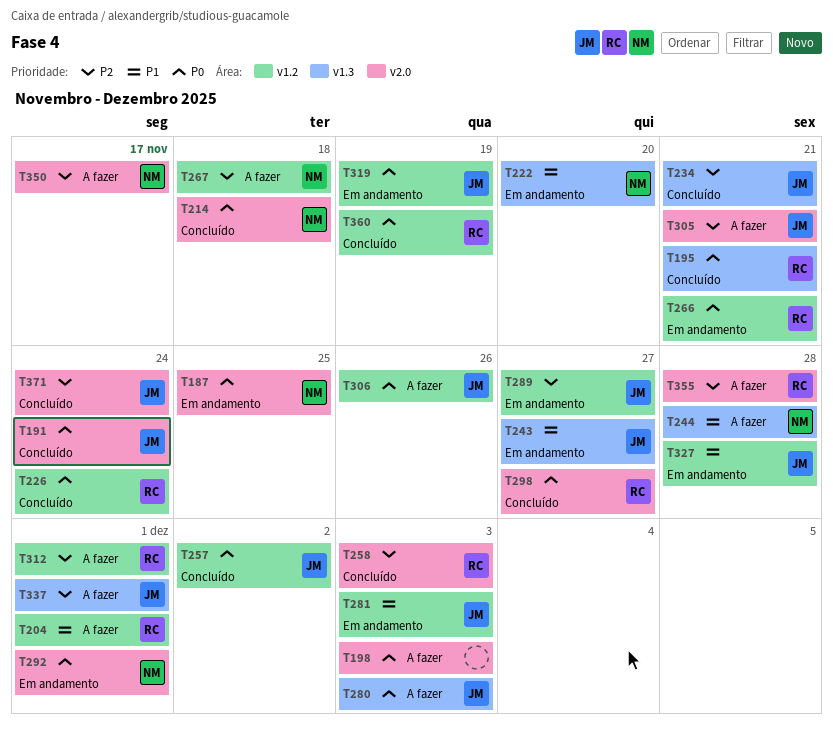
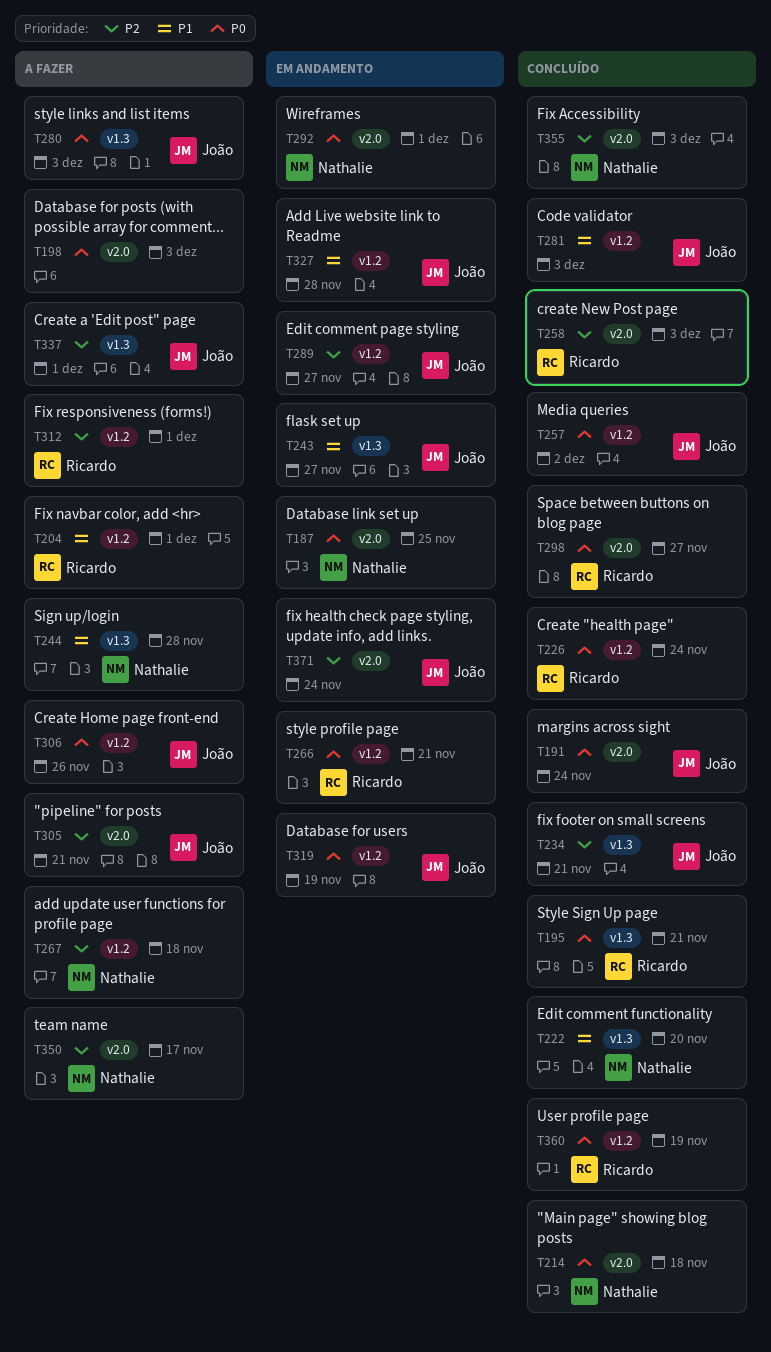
T222, status: Em andamento -> Concluído
T281, status: Em andamento -> Concluído
T355, status: A fazer -> Concluído
T355, owner: Ricardo -> Nathalie
T355, due: Nov 28 -> Dec 3
T371, status: Concluído -> Em andamento

